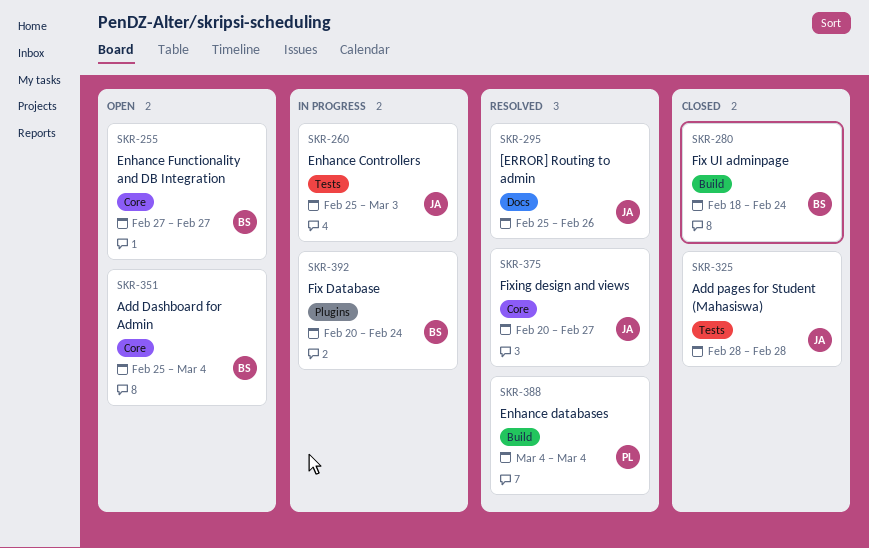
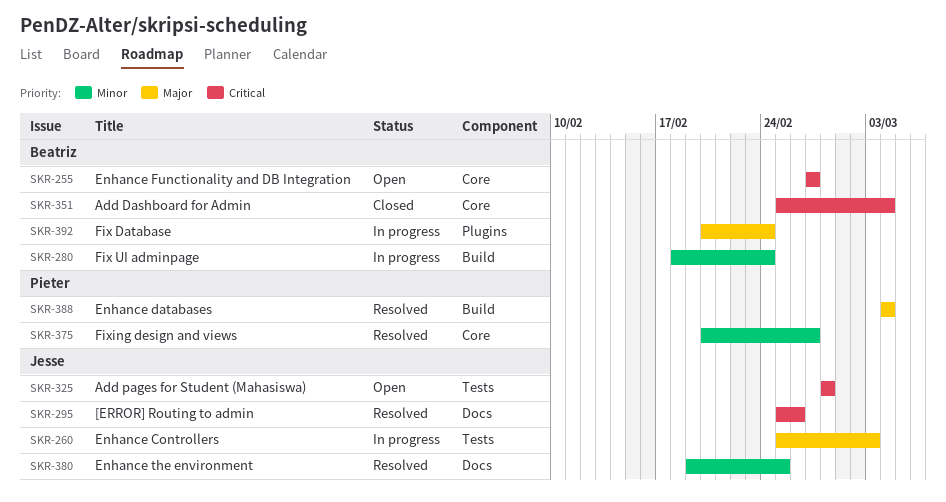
SKR-280, status: Closed -> In progress
SKR-325, status: Closed -> Open
SKR-351, status: Open -> Closed
SKR-375, owner: Jesse -> Pieter
SKR-380: none -> present

